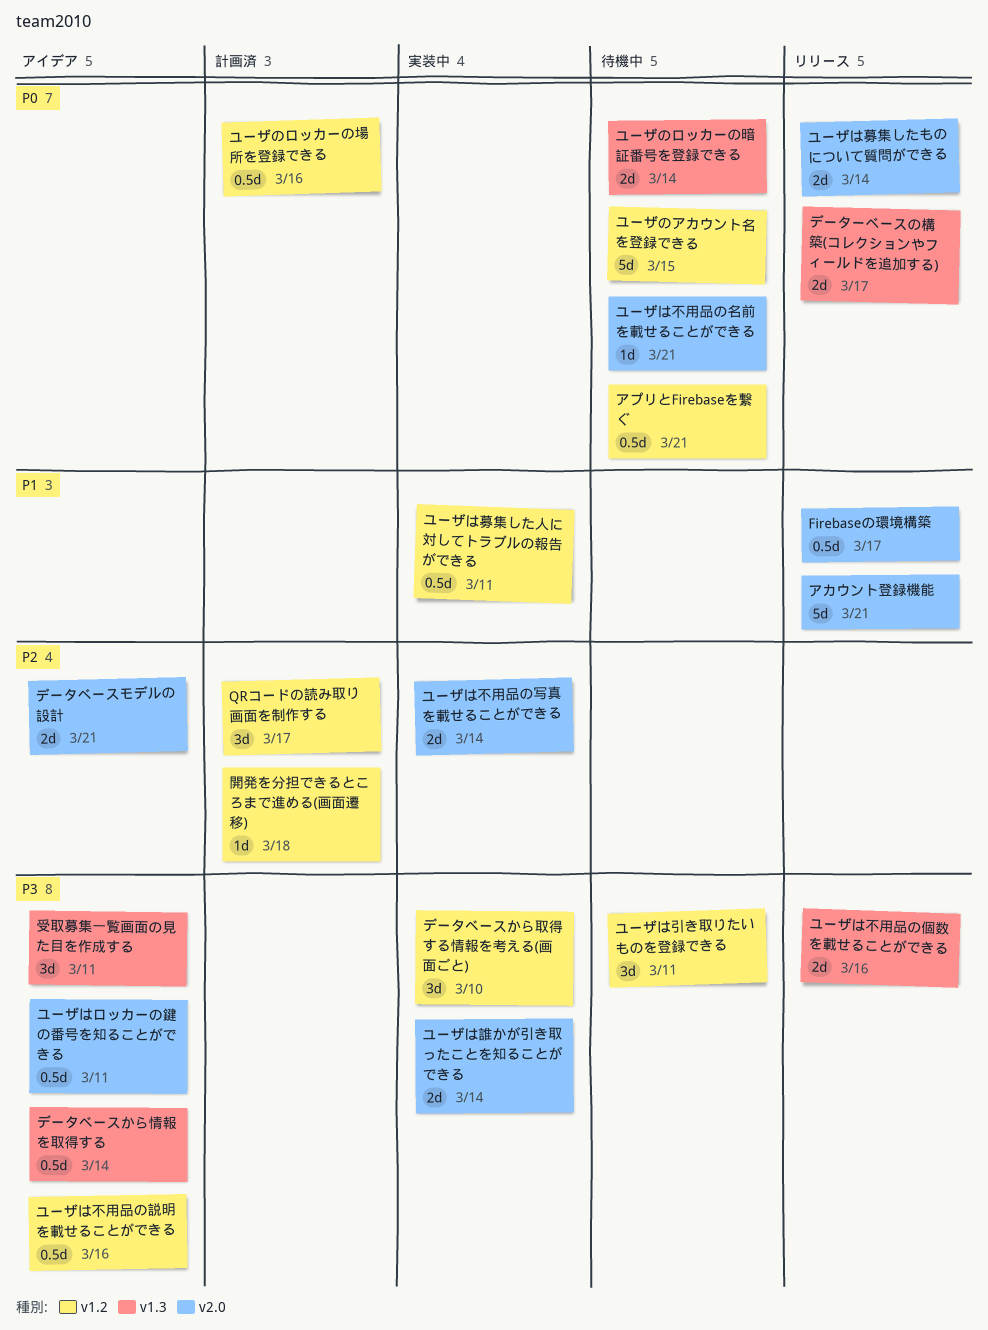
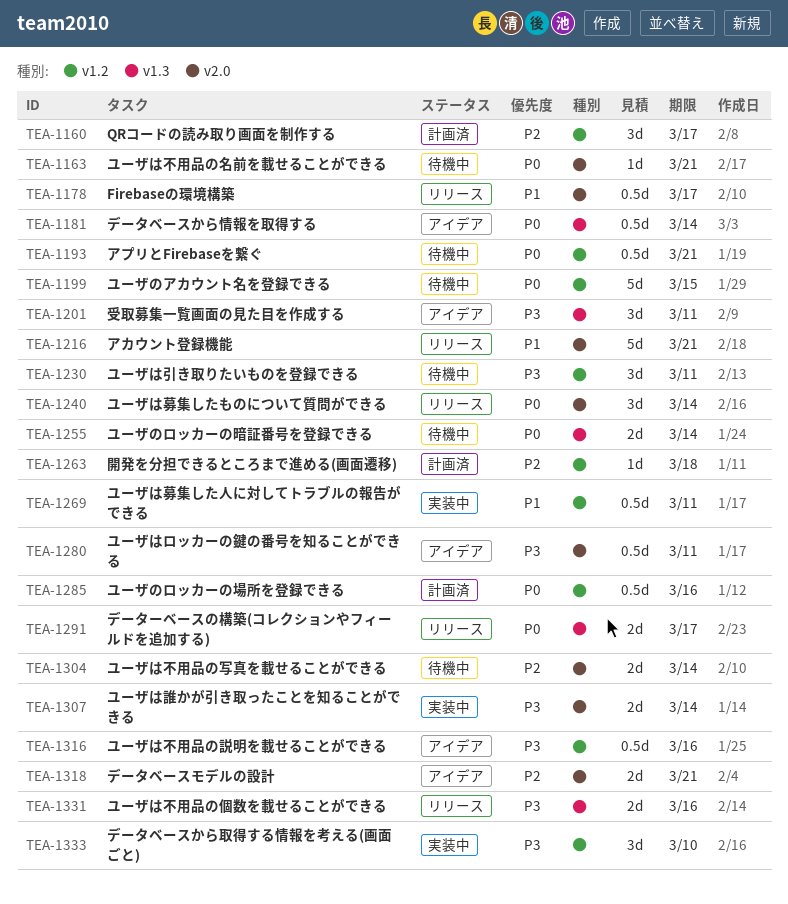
データベースから情報を取得する, priority: P3 -> P0
ユーザは不用品の写真を載せることができる, status: 実装中 -> 待機中
ユーザは募集したものについて質問ができる, estimate: 2d -> 3d

